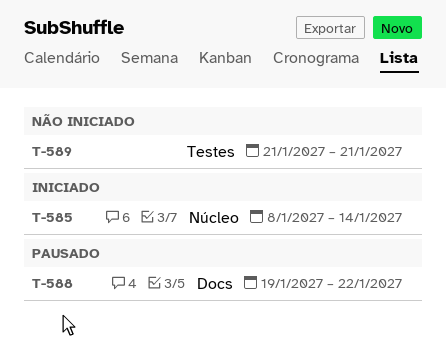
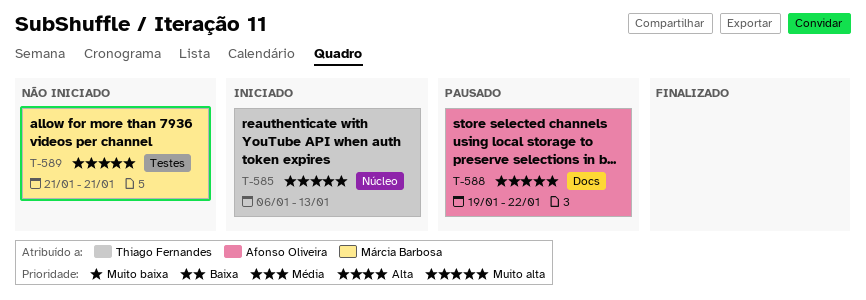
T-585, start: Jan 8 -> Jan 6
T-585, due: Jan 14 -> Jan 13

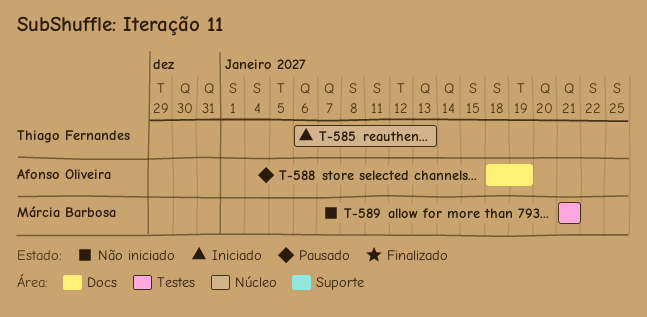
T-588, start: Jan 19 -> Jan 18
T-588, due: Jan 22 -> Jan 19

